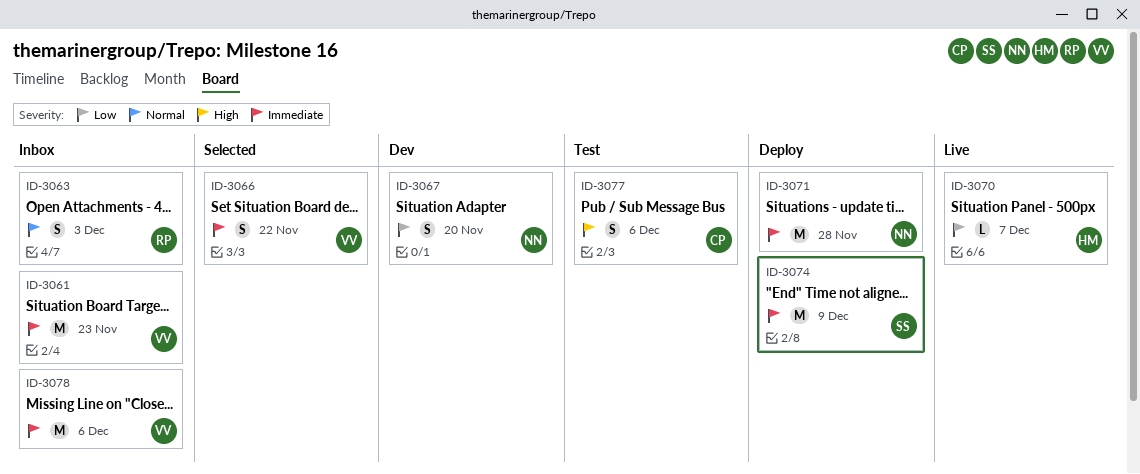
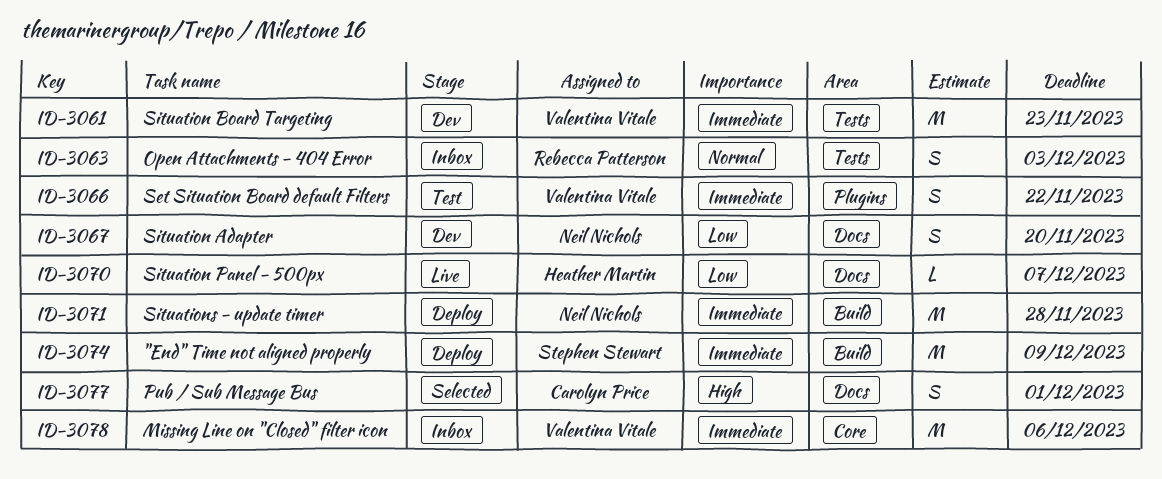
ID-3061, status: Inbox -> Dev
ID-3066, status: Selected -> Test
ID-3077, status: Test -> Selected
ID-3077, due: Dec 6 -> Dec 1

